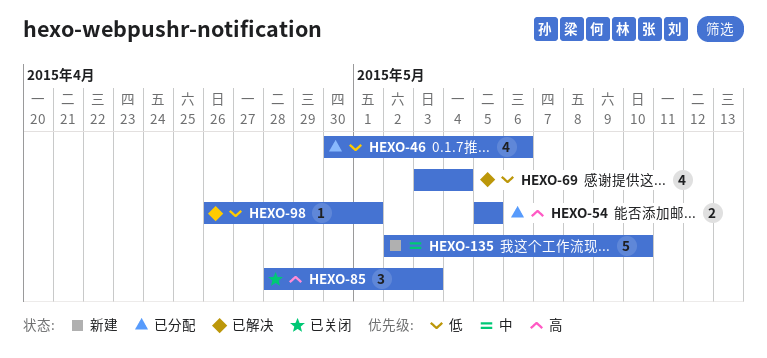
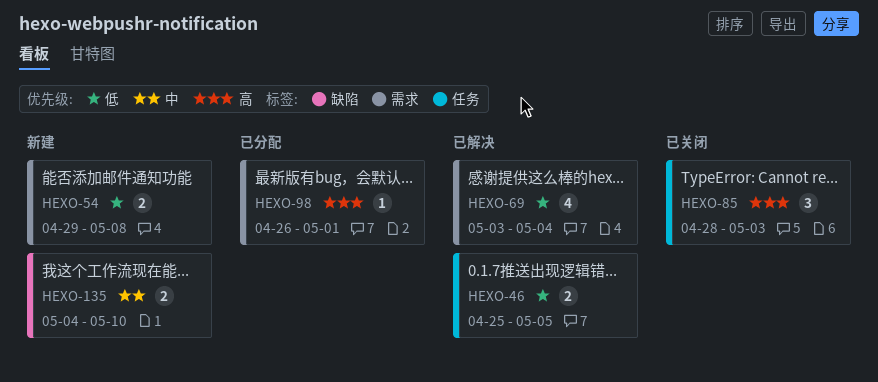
HEXO-46, status: 已分配 -> 已解决
HEXO-46, estimate: 4 -> 2
HEXO-46, start: Apr 30 -> Apr 25
HEXO-46, due: May 6 -> May 5
HEXO-54, status: 已分配 -> 新建
HEXO-54, priority: 高 -> 低
HEXO-54, start: May 5 -> Apr 29
HEXO-54, due: May 5 -> May 8
HEXO-98, status: 已解决 -> 已分配
HEXO-98, priority: 低 -> 高
HEXO-135, estimate: 5 -> 2
HEXO-135, start: May 2 -> May 4

